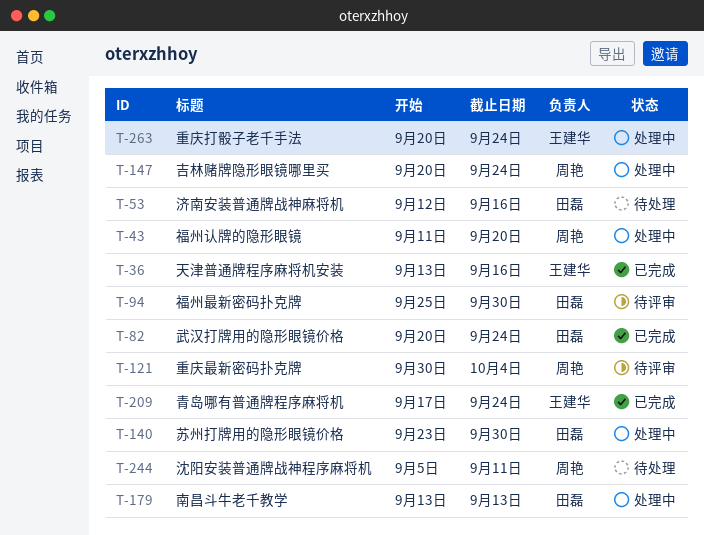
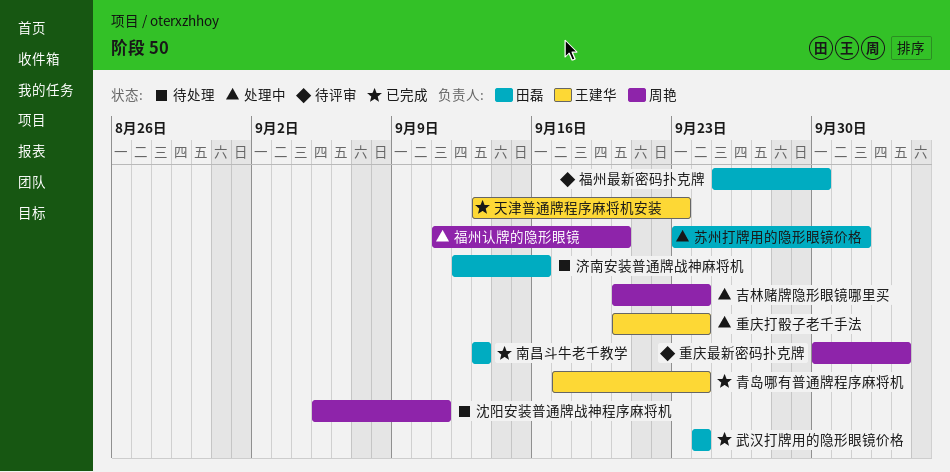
南昌斗牛老千教学, status: 处理中 -> 已完成
天津普通牌程序麻将机安装, due: Sep 16 -> Sep 23
武汉打牌用的隐形眼镜价格, start: Sep 20 -> Sep 24
苏州打牌用的隐形眼镜价格, due: Sep 30 -> Oct 2

